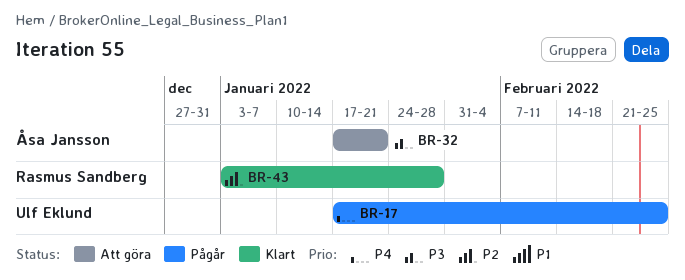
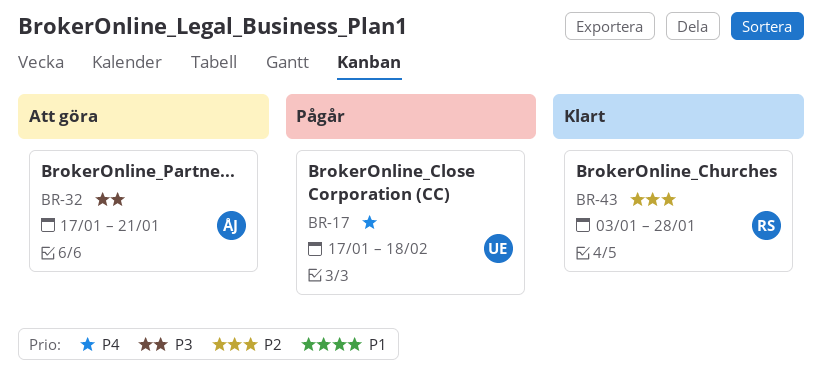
BR-17, due: Feb 25 -> Feb 18

